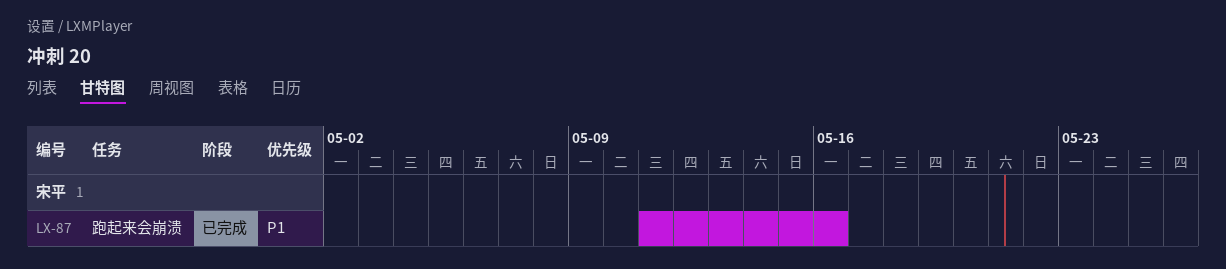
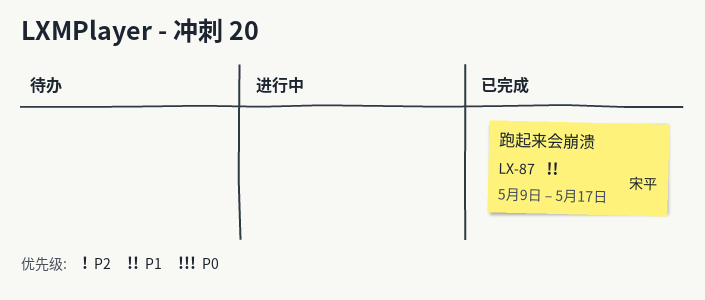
LX-87, start: May 11 -> May 9
LX-87, due: May 16 -> May 17

